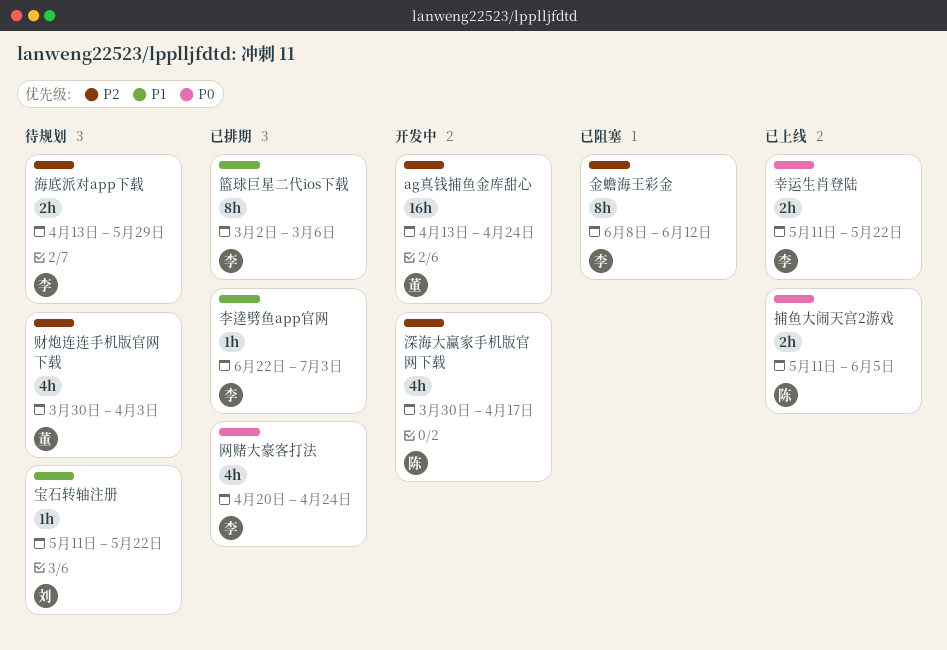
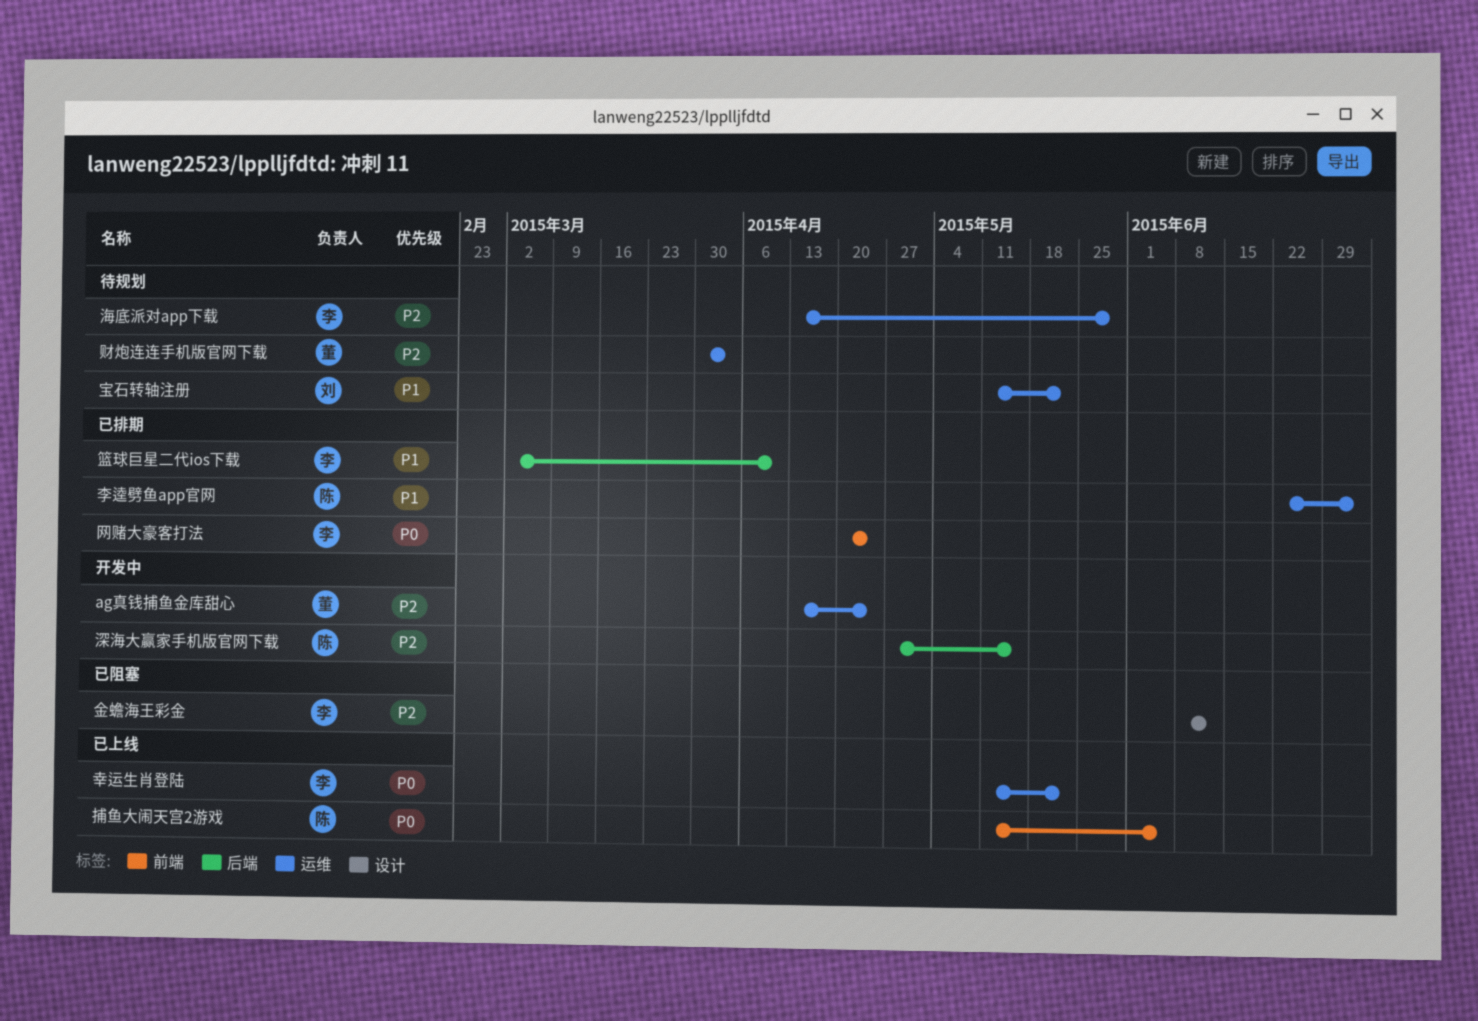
李逵劈鱼app官网, owner: 李 -> 陈
深海大赢家手机版官网下载, start: Mar 30 -> Apr 27
深海大赢家手机版官网下载, due: Apr 17 -> May 15
篮球巨星二代ios下载, due: Mar 6 -> Apr 10

